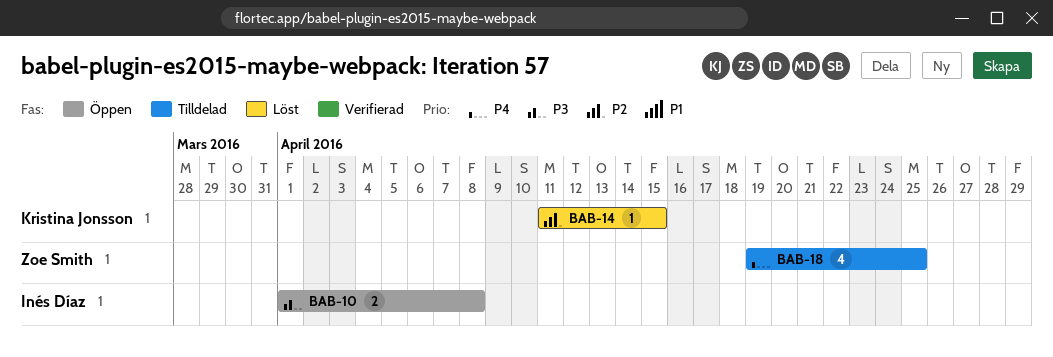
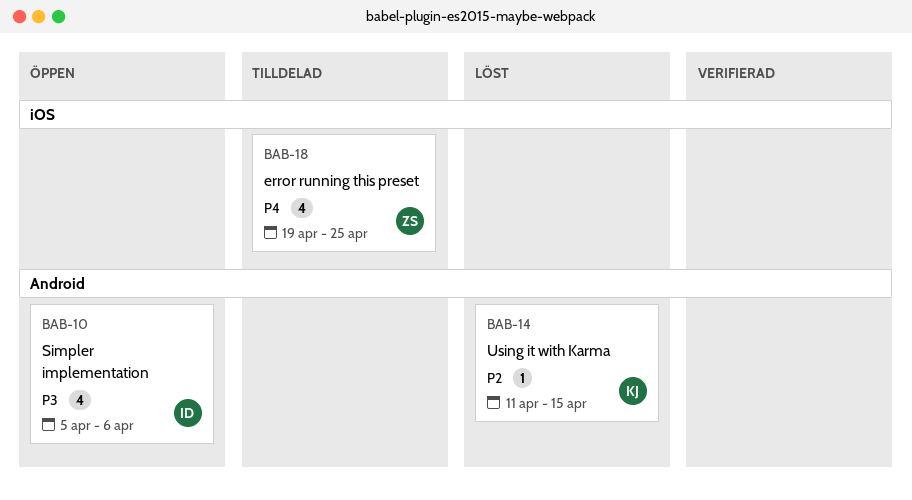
BAB-10, estimate: 2 -> 4
BAB-10, start: Apr 1 -> Apr 5
BAB-10, due: Apr 8 -> Apr 6

